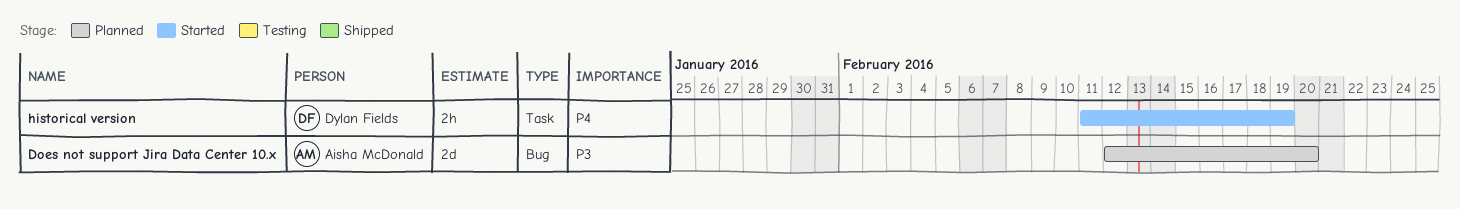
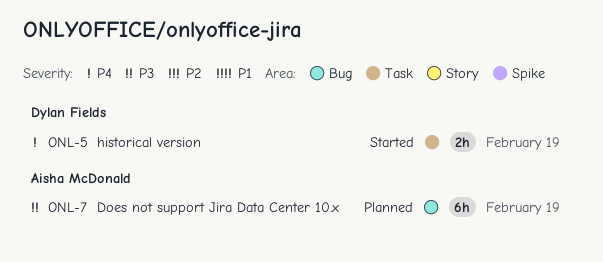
Does not support Jira Data Center 10.x, estimate: 2d -> 6h
Does not support Jira Data Center 10.x, due: Feb 20 -> Feb 19

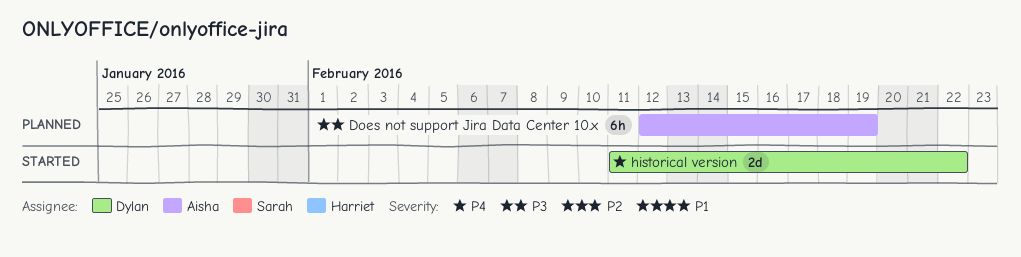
historical version, estimate: 2h -> 2d
historical version, due: Feb 19 -> Feb 22

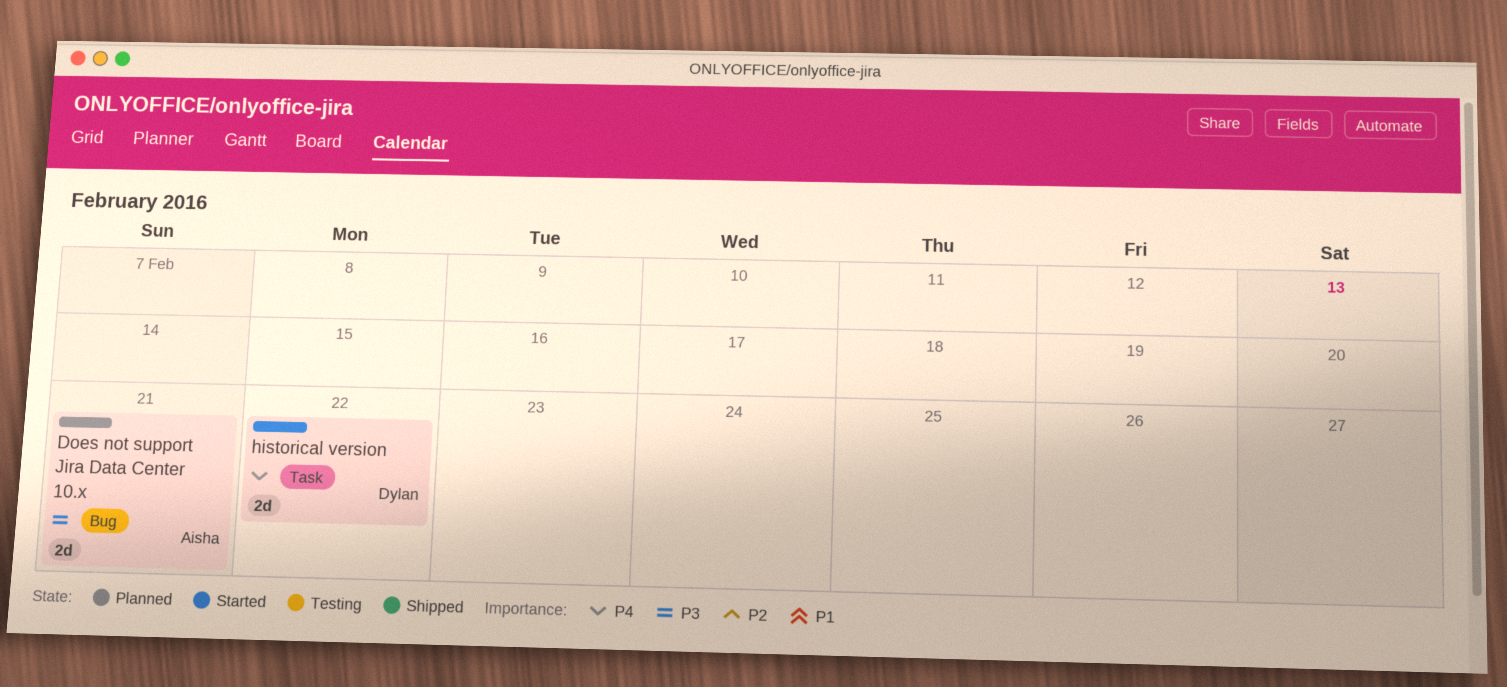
Does not support Jira Data Center 10.x, estimate: 6h -> 2d
Does not support Jira Data Center 10.x, due: Feb 19 -> Feb 21

